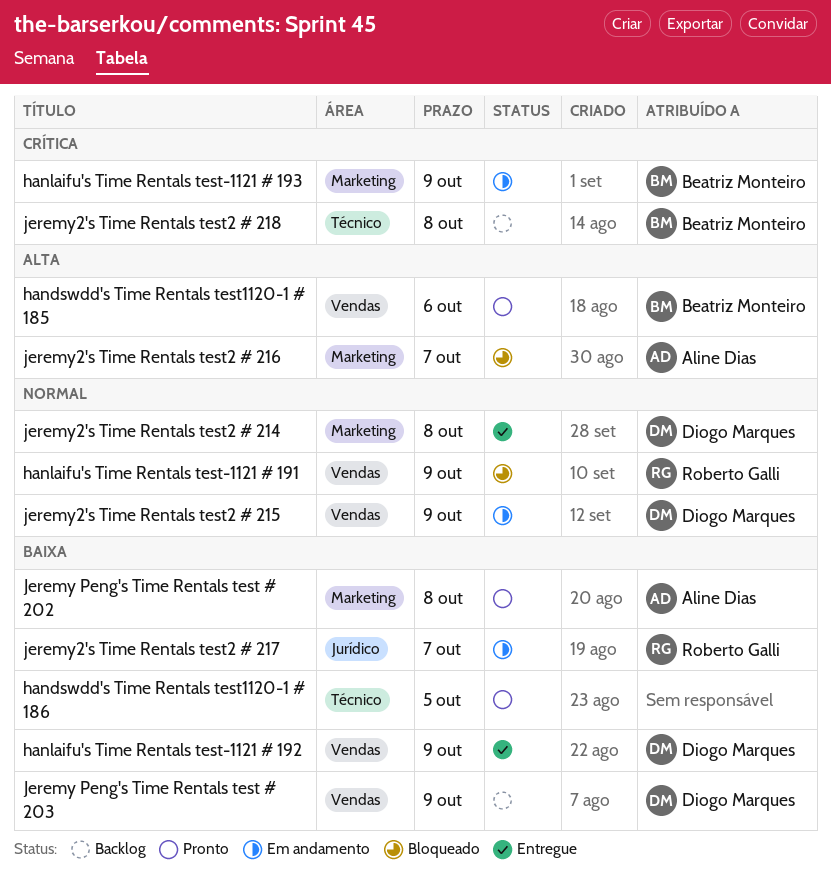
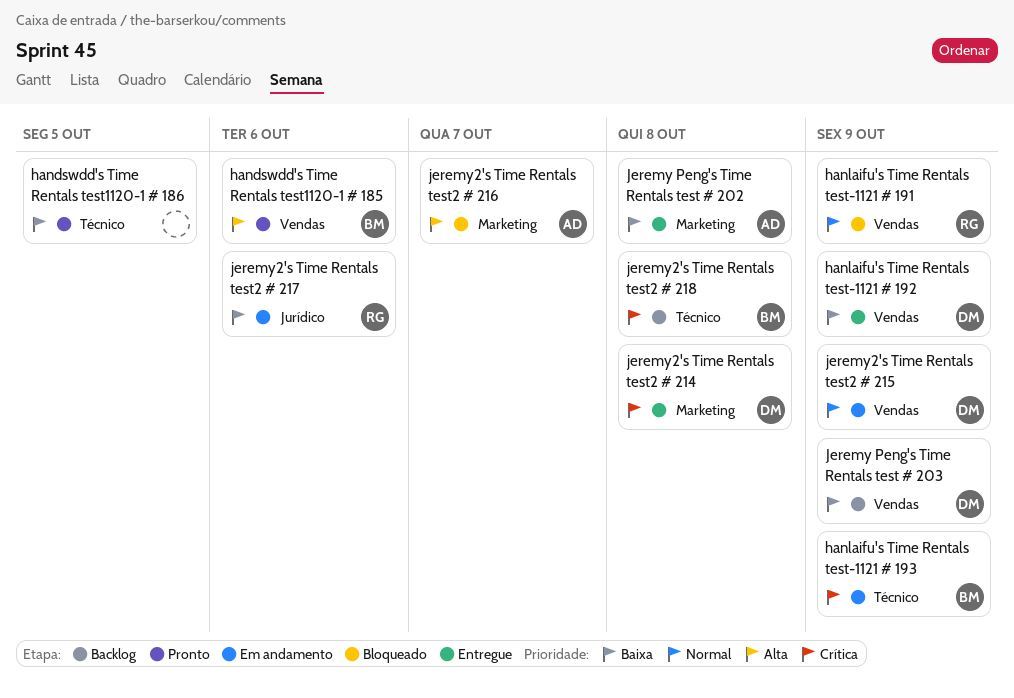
hanlaifu's Time Rentals test-1121 # 193, label: Marketing -> Técnico
Jeremy Peng's Time Rentals test # 202, status: Pronto -> Entregue
jeremy2's Time Rentals test2 # 214, priority: Normal -> Crítica
jeremy2's Time Rentals test2 # 217, due: Oct 7 -> Oct 6

